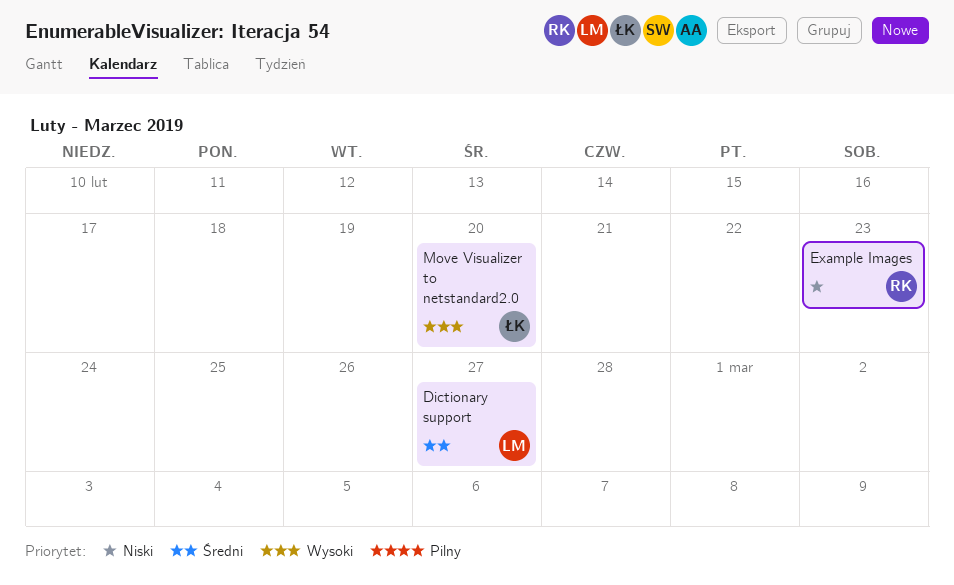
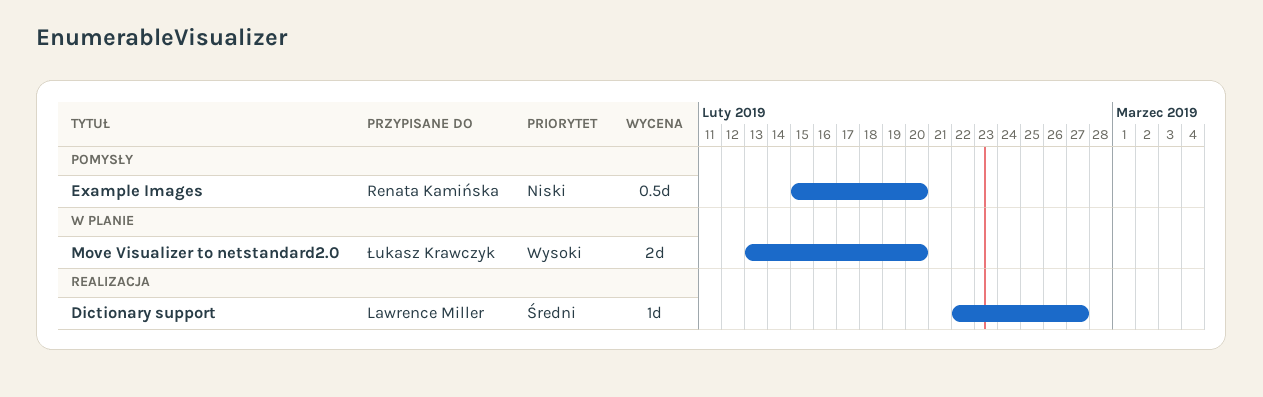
Example Images, due: Feb 23 -> Feb 20

